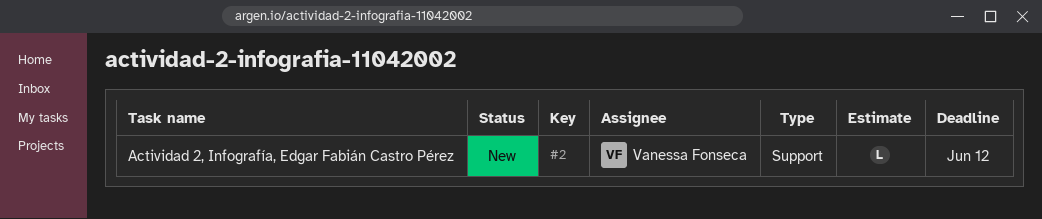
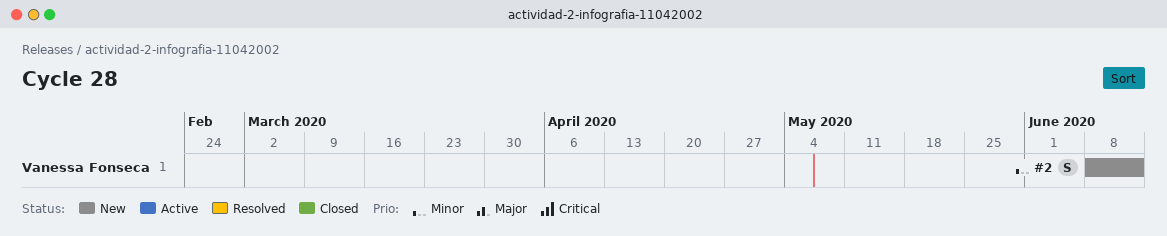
#2, estimate: L -> S

